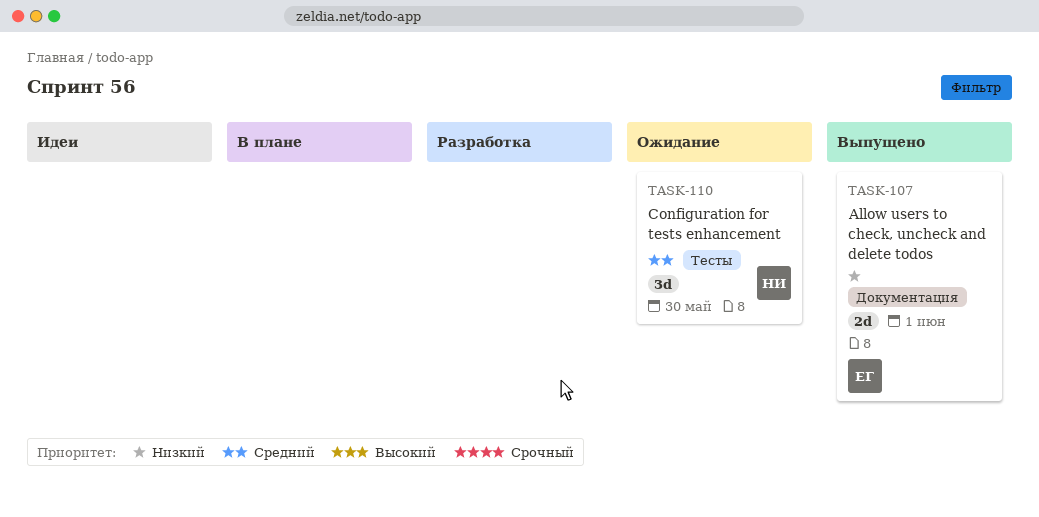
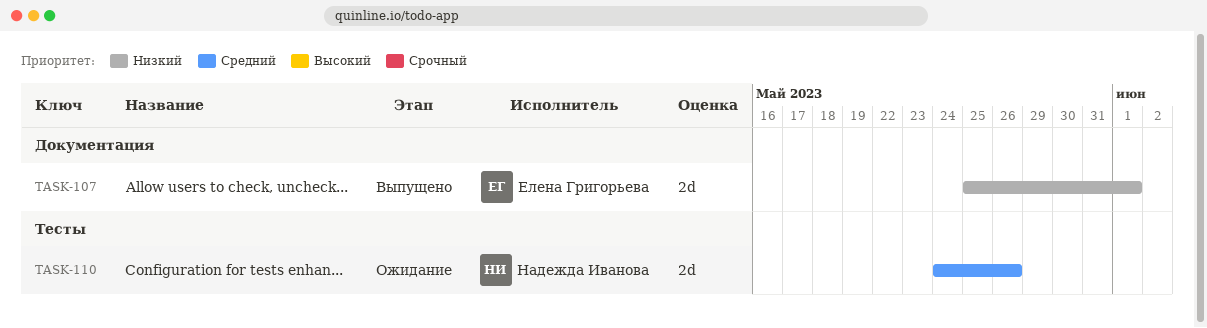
TASK-110, estimate: 3d -> 2d
TASK-110, due: May 30 -> May 26

